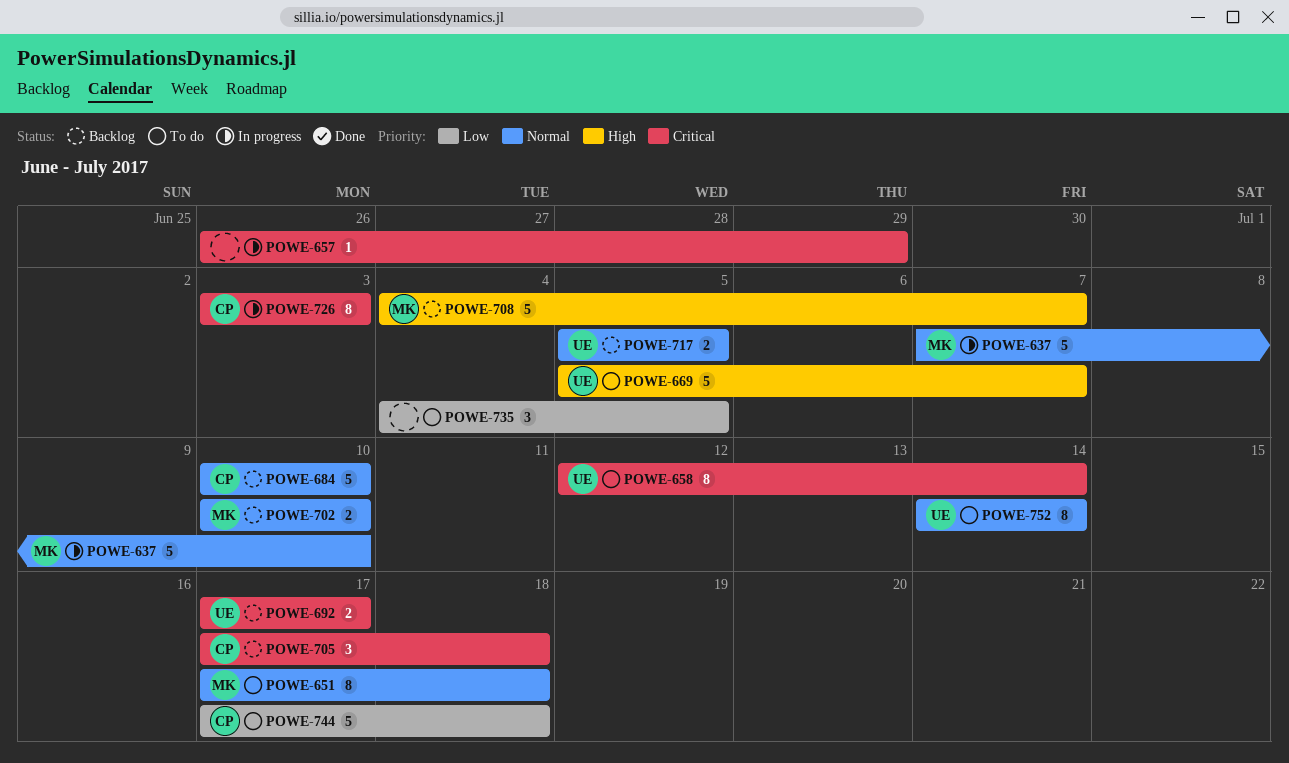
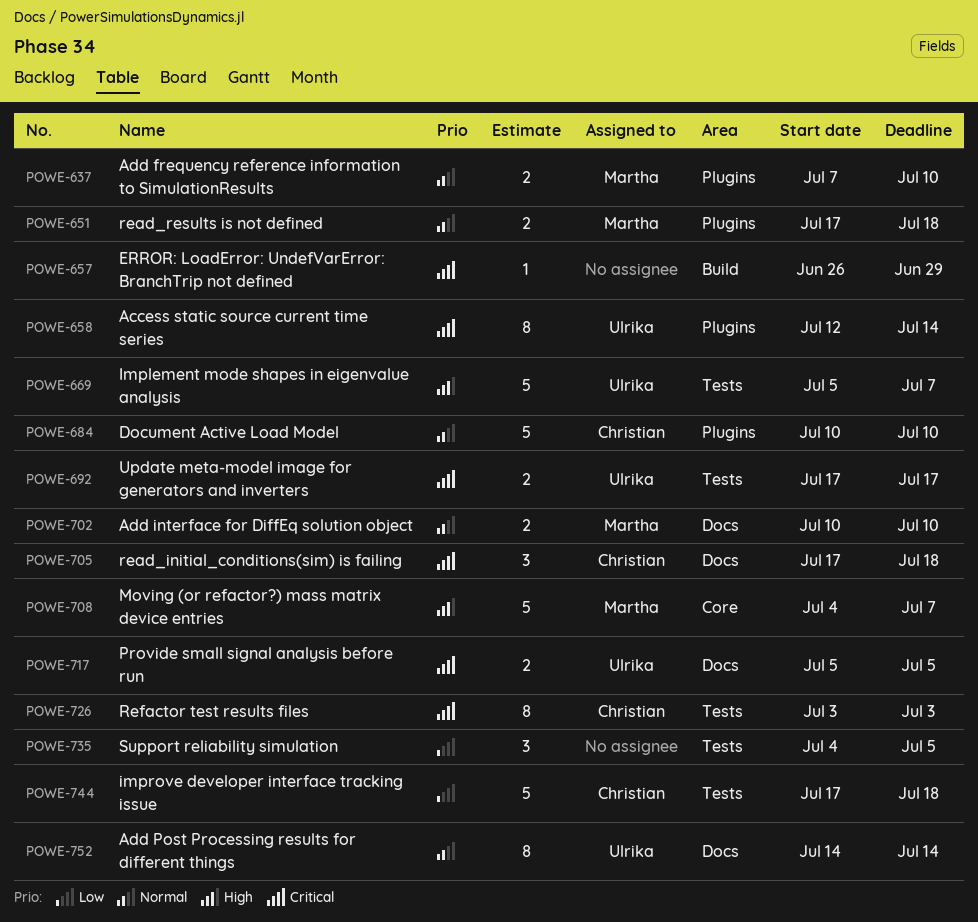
POWE-637, estimate: 5 -> 2
POWE-651, estimate: 8 -> 2
POWE-717, priority: Normal -> Critical

